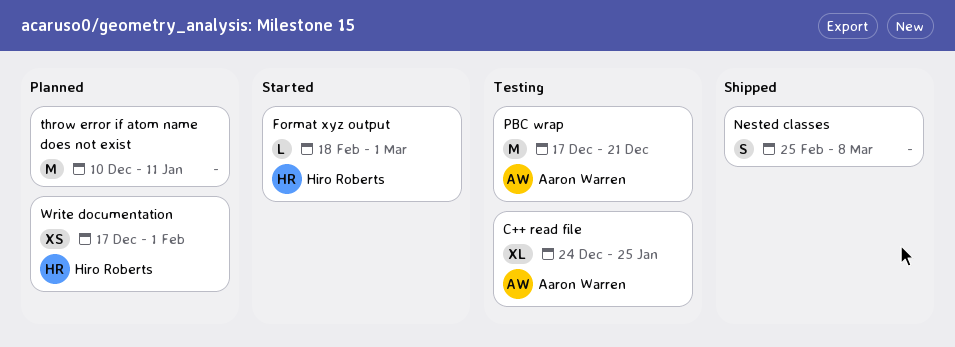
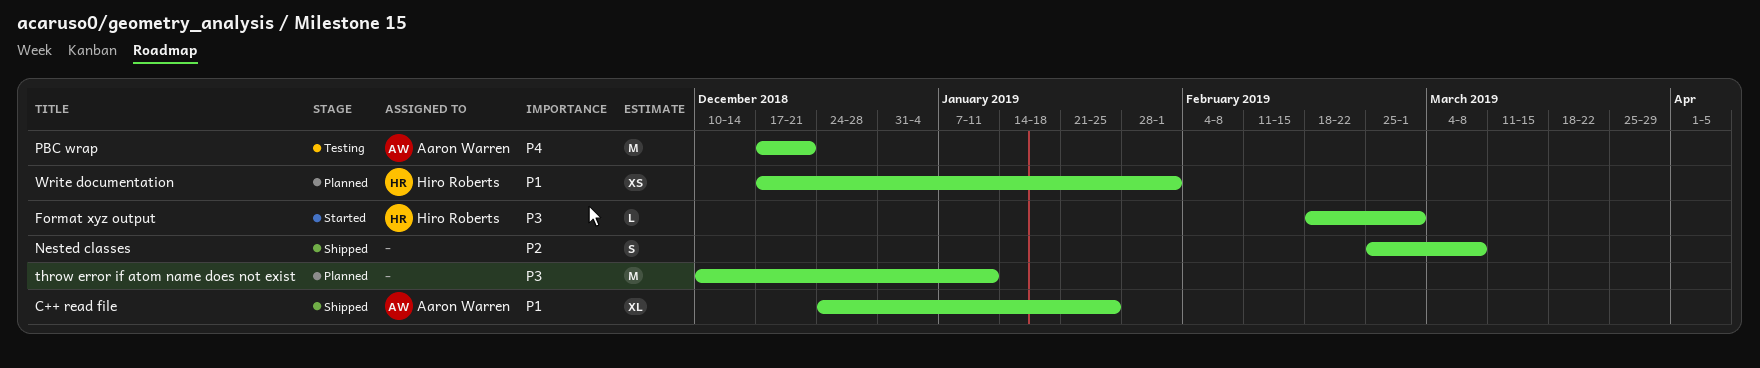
C++ read file, status: Testing -> Shipped

